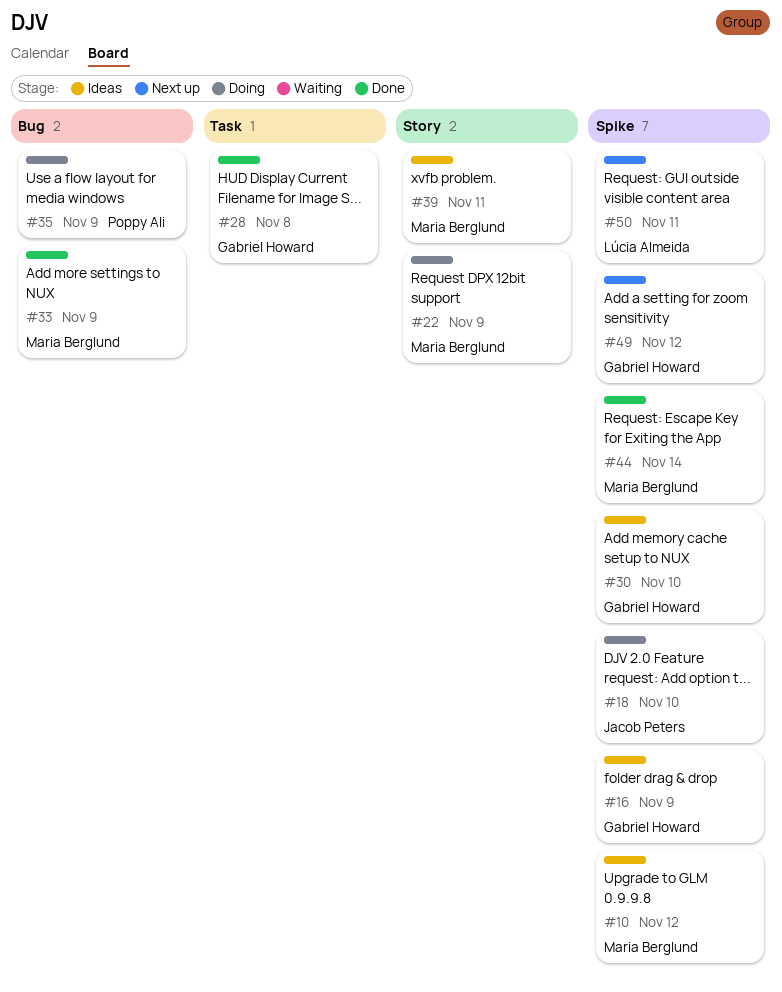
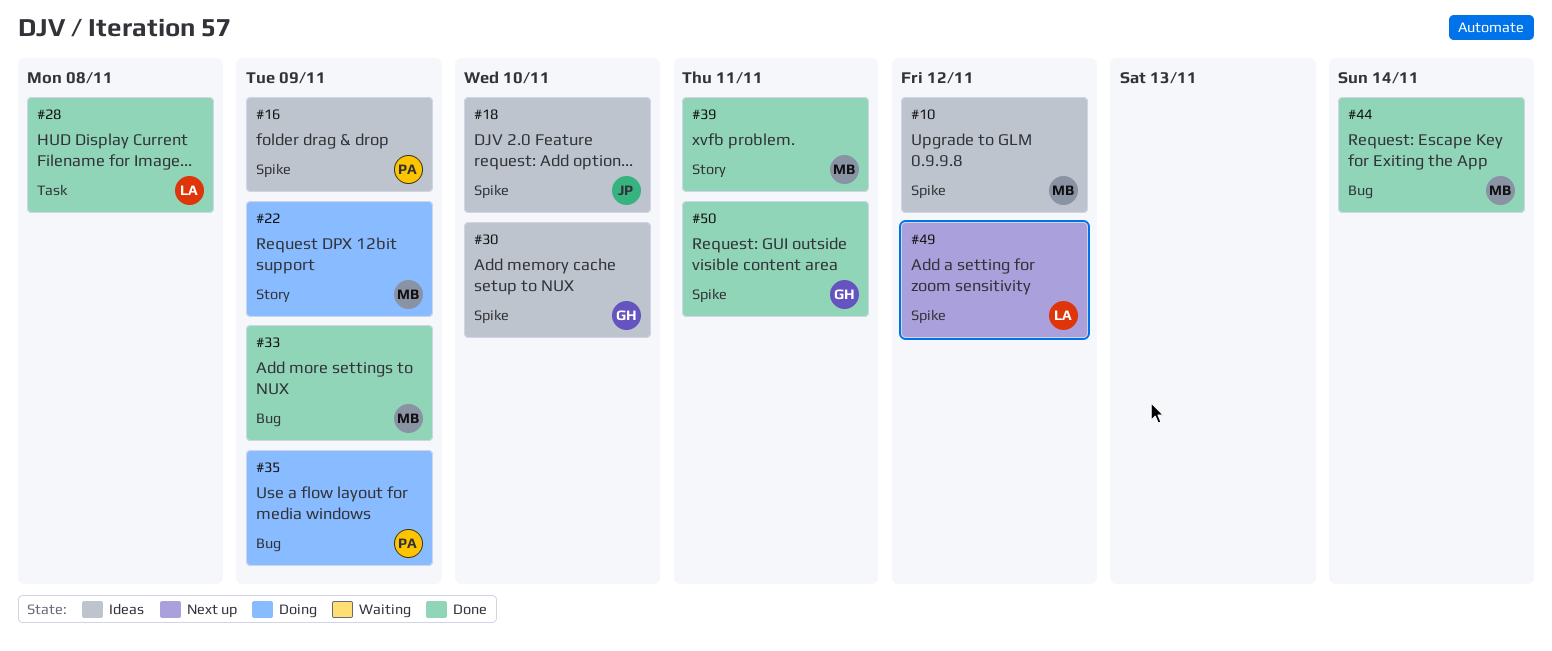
#16, owner: Gabriel Howard -> Poppy Ali
#18, status: Doing -> Ideas
#28, owner: Gabriel Howard -> Lúcia Almeida
#39, status: Ideas -> Done
#44, label: Spike -> Bug
#49, owner: Gabriel Howard -> Lúcia Almeida
#50, status: Next up -> Done
#50, owner: Lúcia Almeida -> Gabriel Howard

